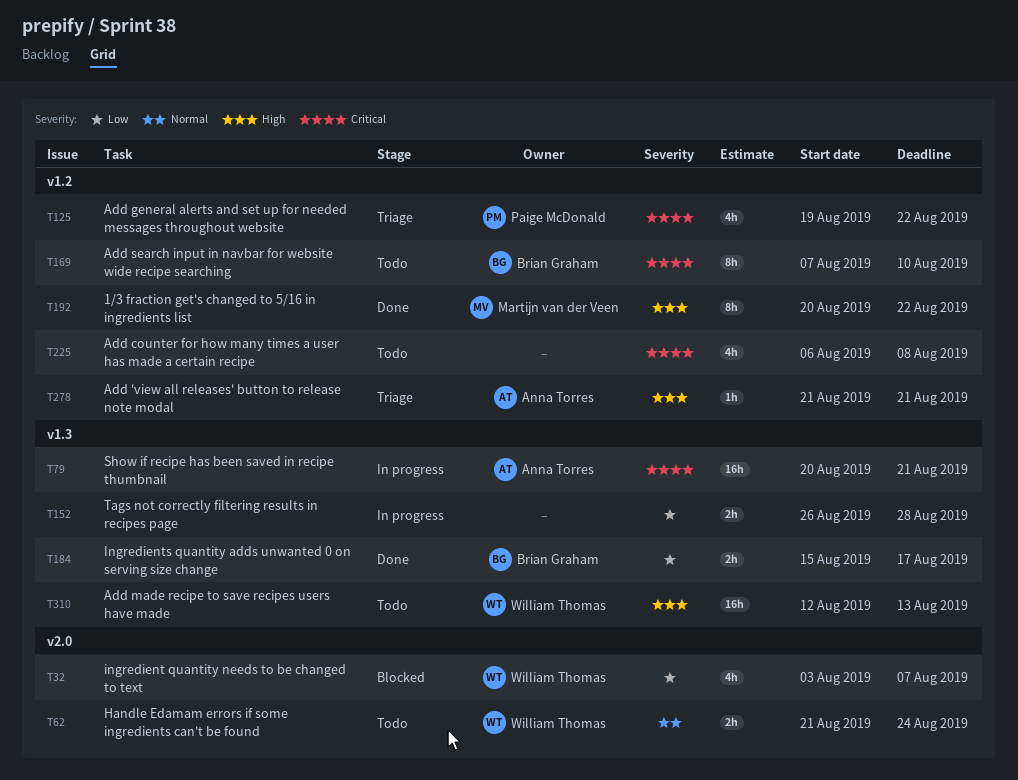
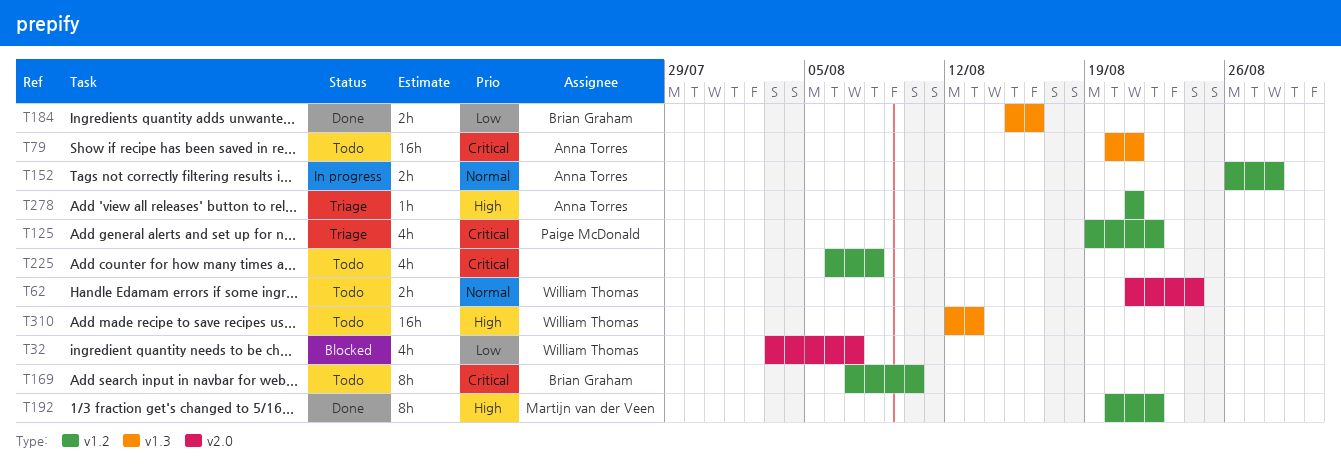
T79, status: In progress -> Todo
T152, owner: none -> Anna Torres
T152, priority: Low -> Normal
T152, label: v1.3 -> v1.2
T184, due: Aug 17 -> Aug 16

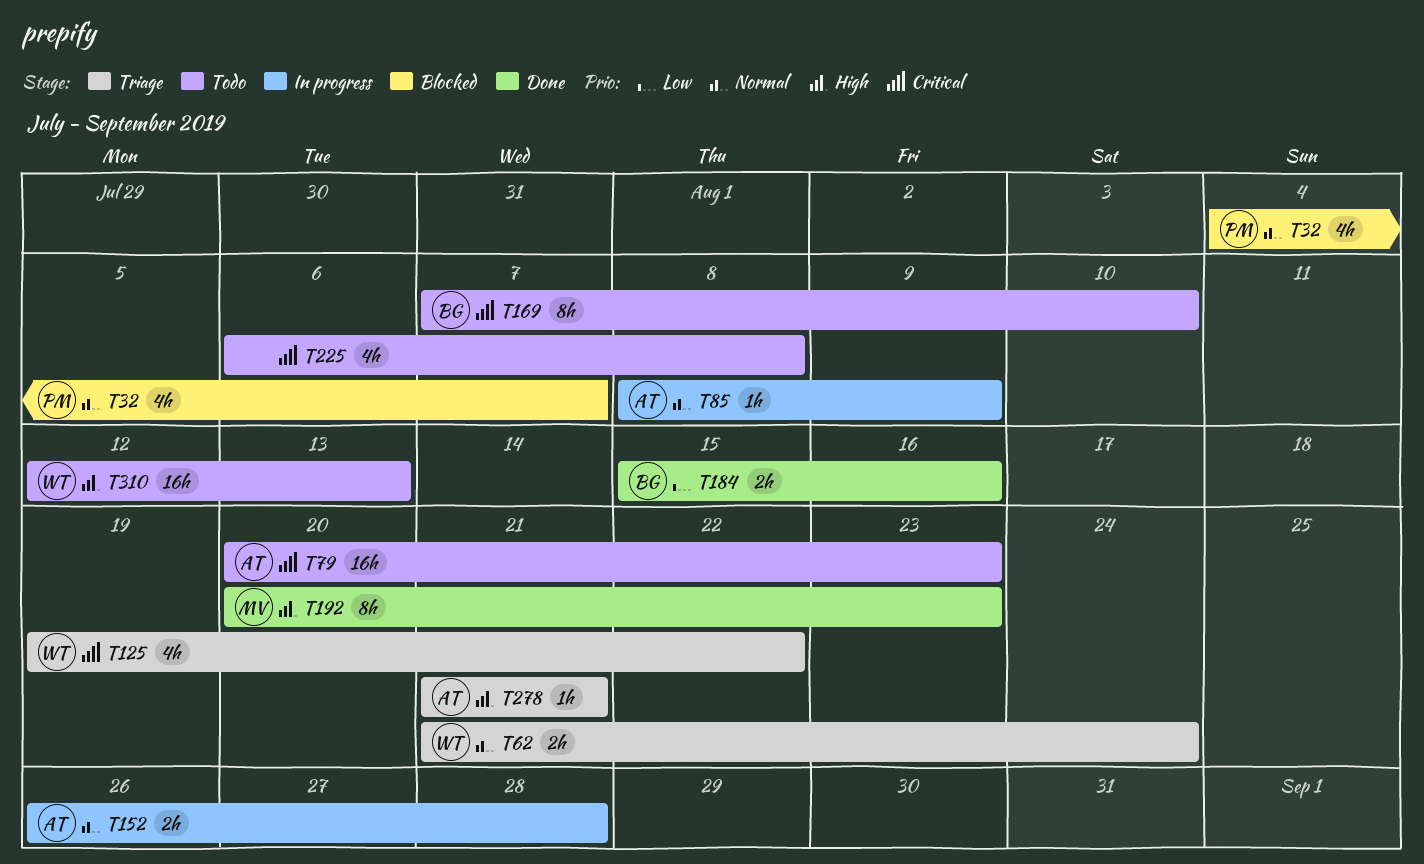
T32, owner: William Thomas -> Paige McDonald
T32, priority: Low -> Normal
T32, start: Aug 3 -> Aug 4
T62, status: Todo -> Triage
T79, due: Aug 21 -> Aug 23
T85: none -> present
T125, owner: Paige McDonald -> William Thomas
T192, due: Aug 22 -> Aug 23

